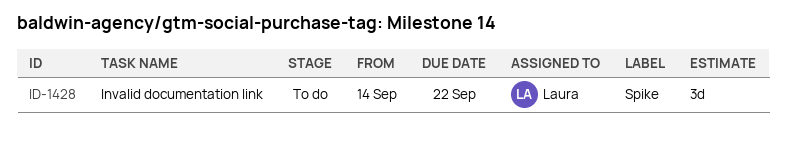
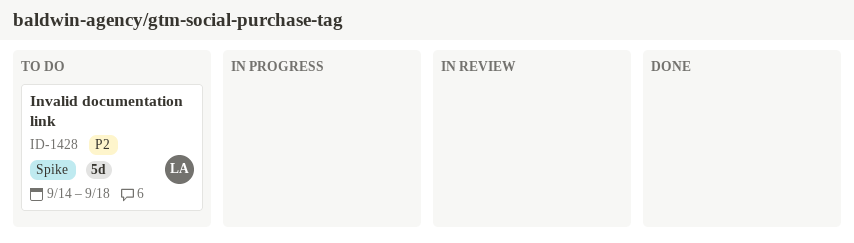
ID-1428, estimate: 3d -> 5d
ID-1428, due: Sep 22 -> Sep 18

